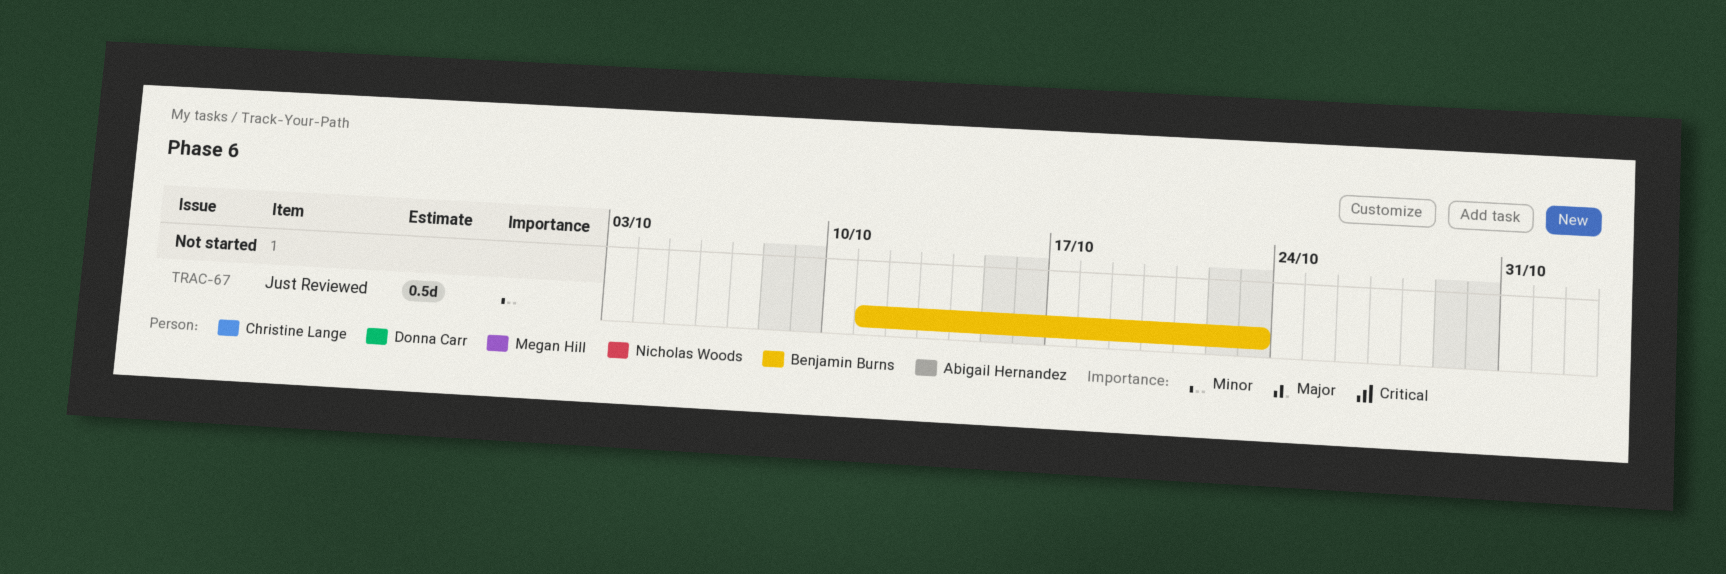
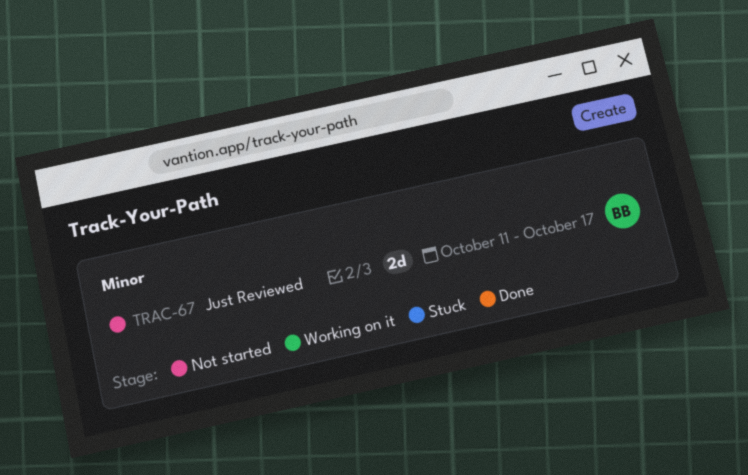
TRAC-67, estimate: 0.5d -> 2d
TRAC-67, due: Oct 23 -> Oct 17

